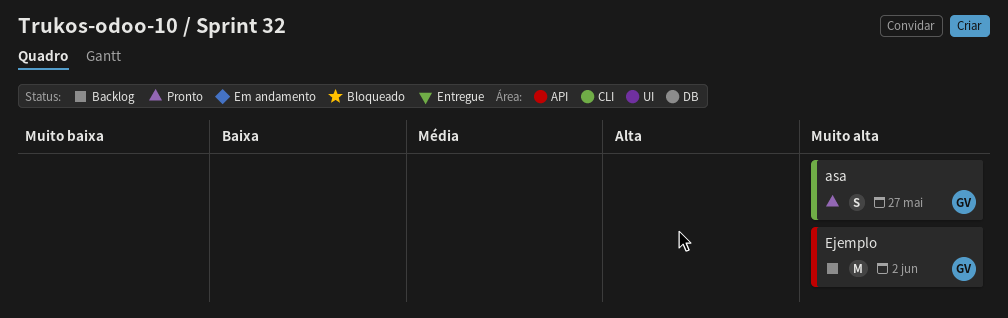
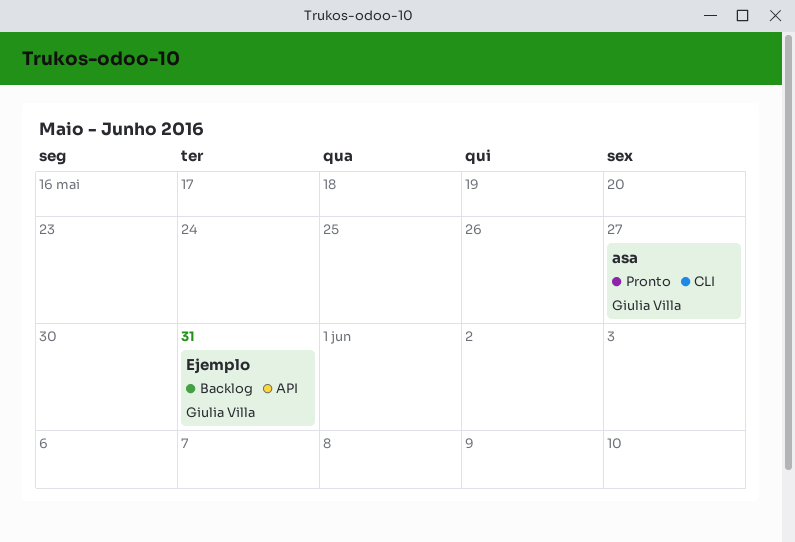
Ejemplo, due: Jun 2 -> May 31

